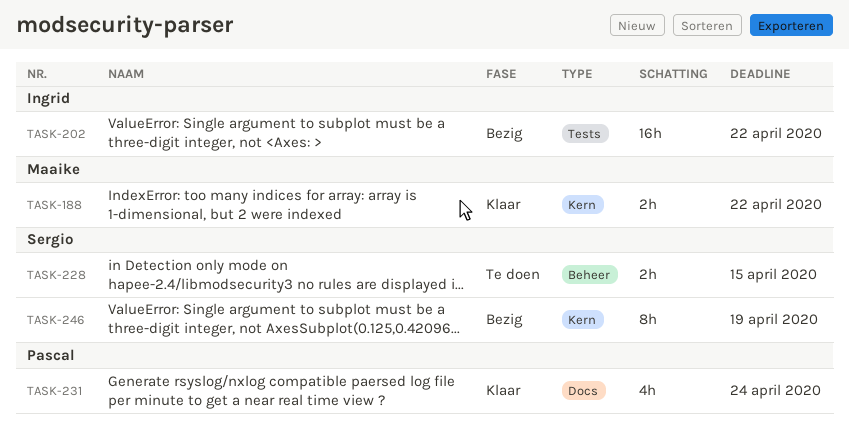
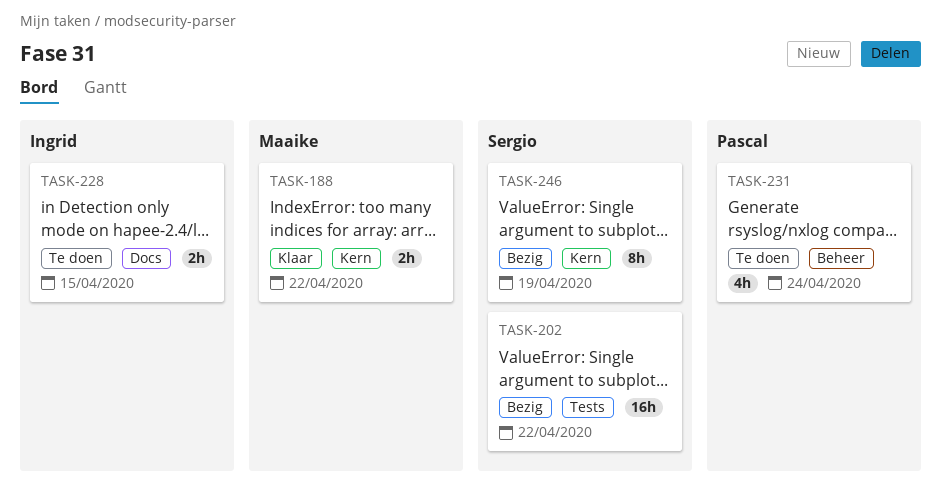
TASK-202, owner: Ingrid -> Sergio
TASK-228, owner: Sergio -> Ingrid
TASK-228, label: Beheer -> Docs
TASK-231, status: Klaar -> Te doen
TASK-231, label: Docs -> Beheer

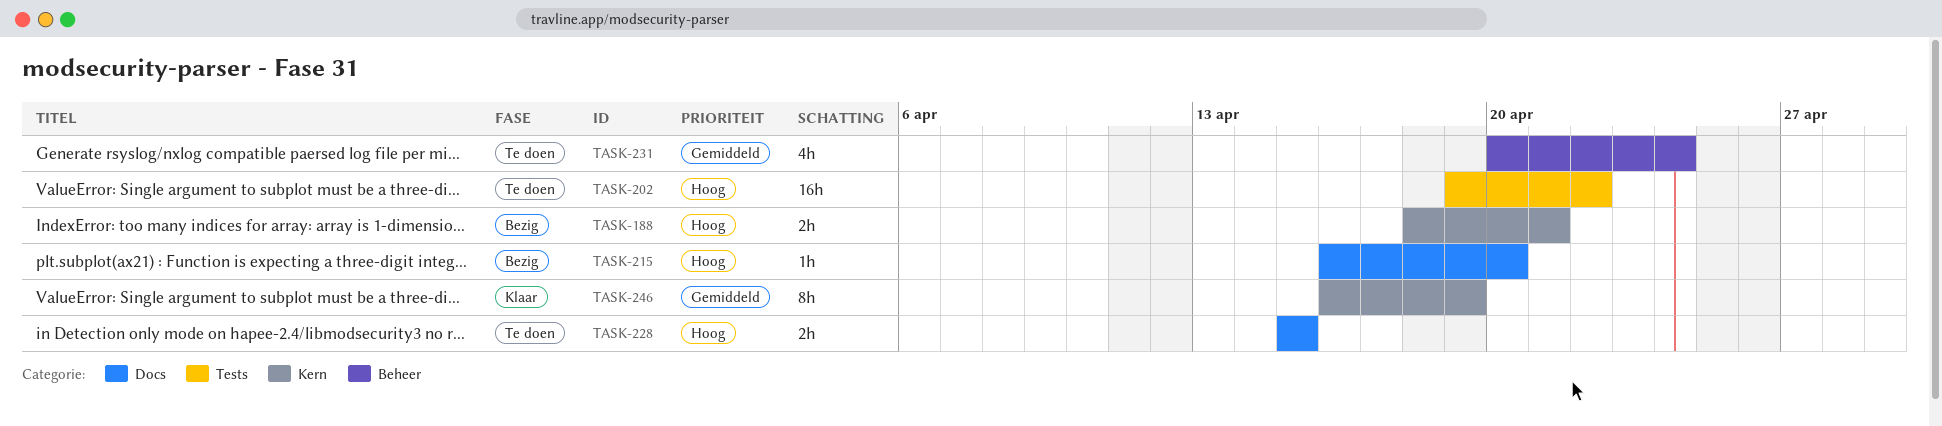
TASK-188, status: Klaar -> Bezig
TASK-188, due: Apr 22 -> Apr 21
TASK-202, status: Bezig -> Te doen
TASK-215: none -> present
TASK-246, status: Bezig -> Klaar

